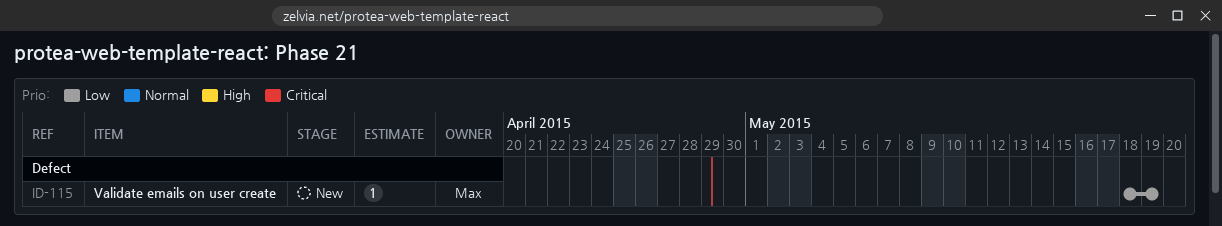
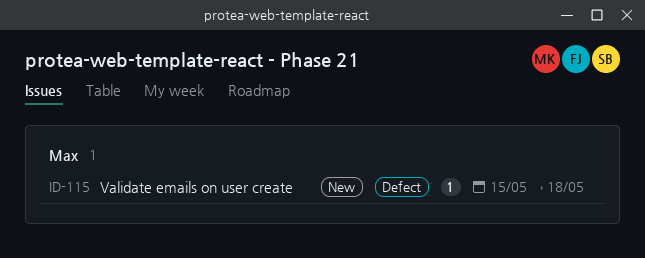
ID-115, start: May 18 -> May 15
ID-115, due: May 19 -> May 18

